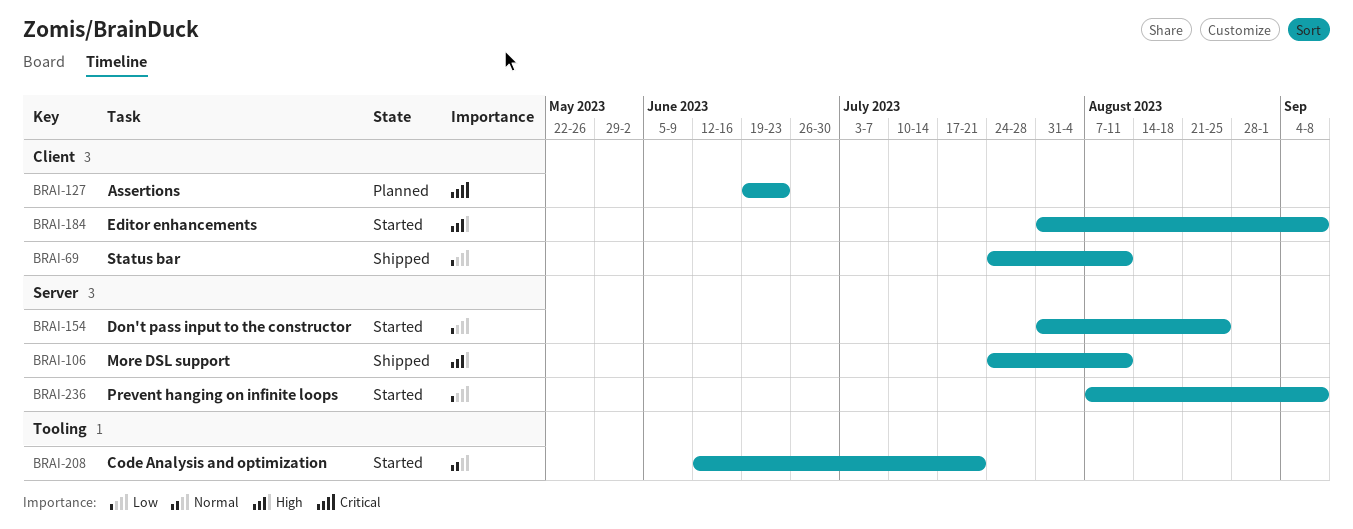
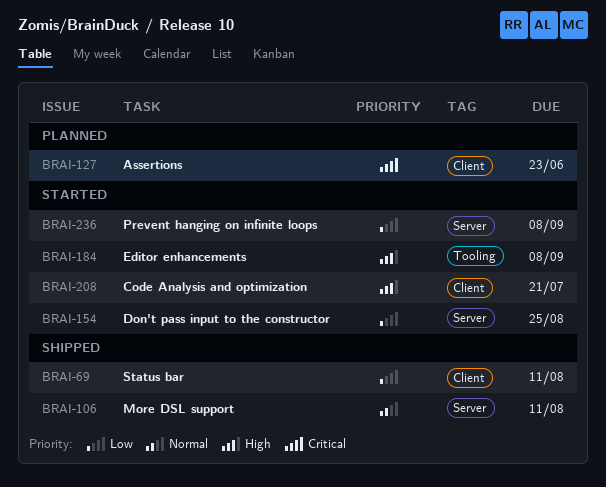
BRAI-106, priority: High -> Normal
BRAI-184, label: Client -> Tooling
BRAI-208, priority: Normal -> High
BRAI-208, label: Tooling -> Client

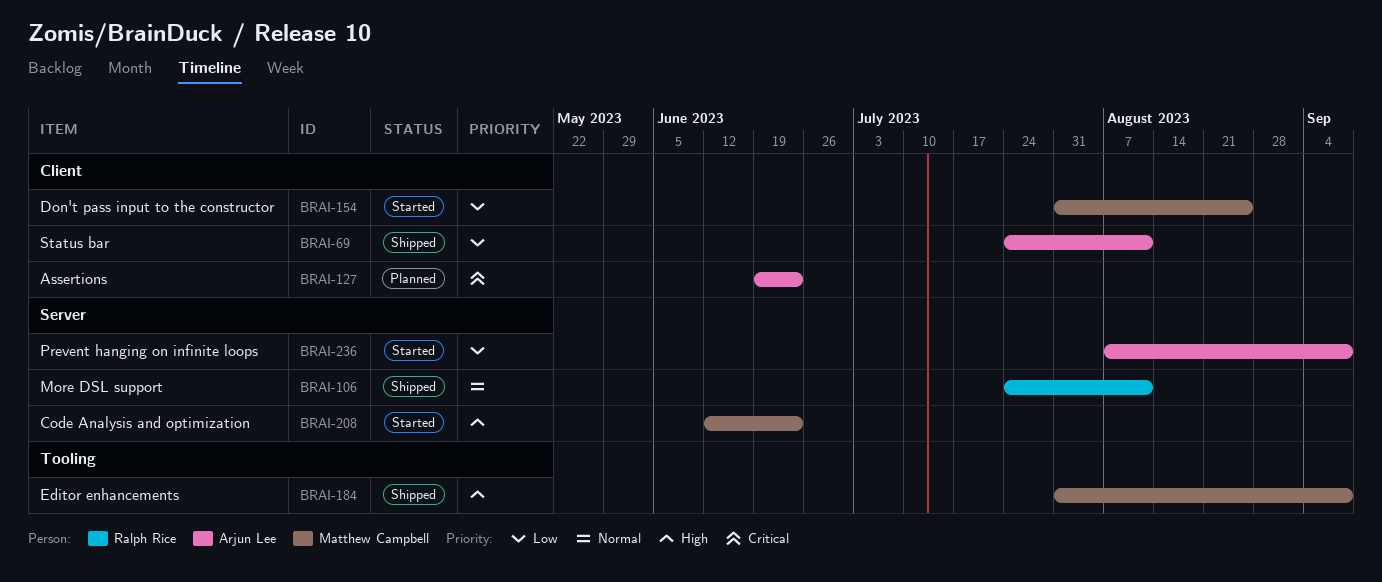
BRAI-154, label: Server -> Client
BRAI-184, status: Started -> Shipped
BRAI-208, label: Client -> Server
BRAI-208, due: Jul 21 -> Jun 23

